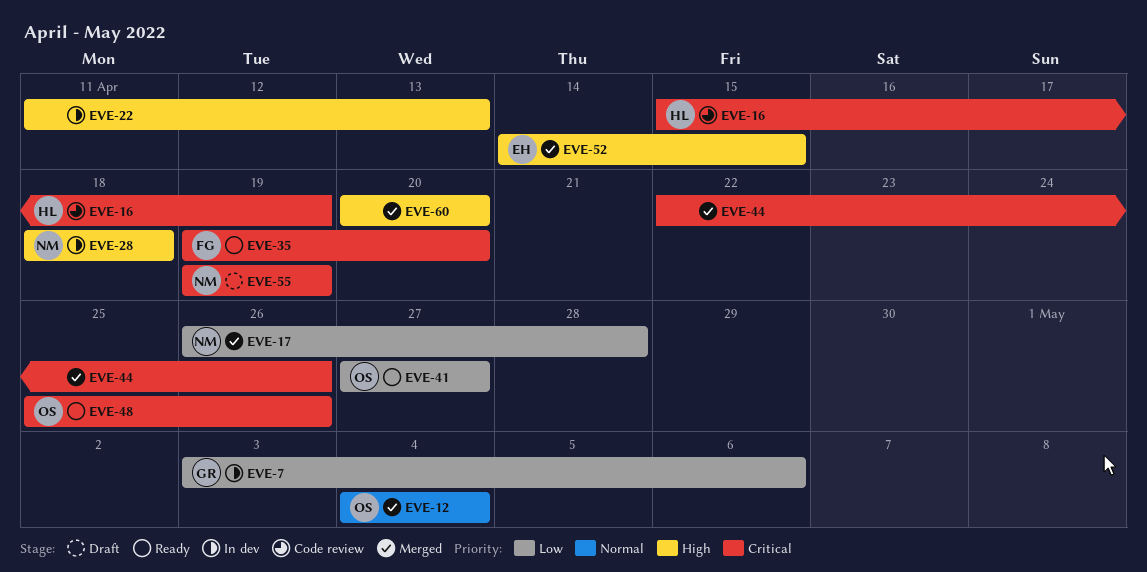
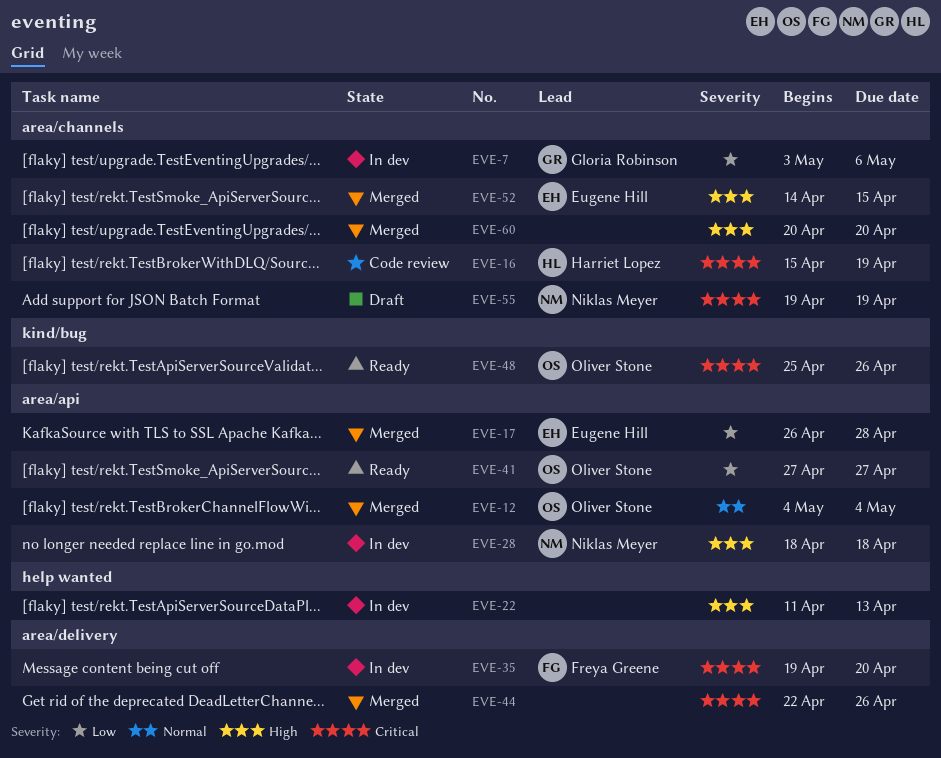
EVE-17, owner: Niklas Meyer -> Eugene Hill
EVE-35, status: Ready -> In dev

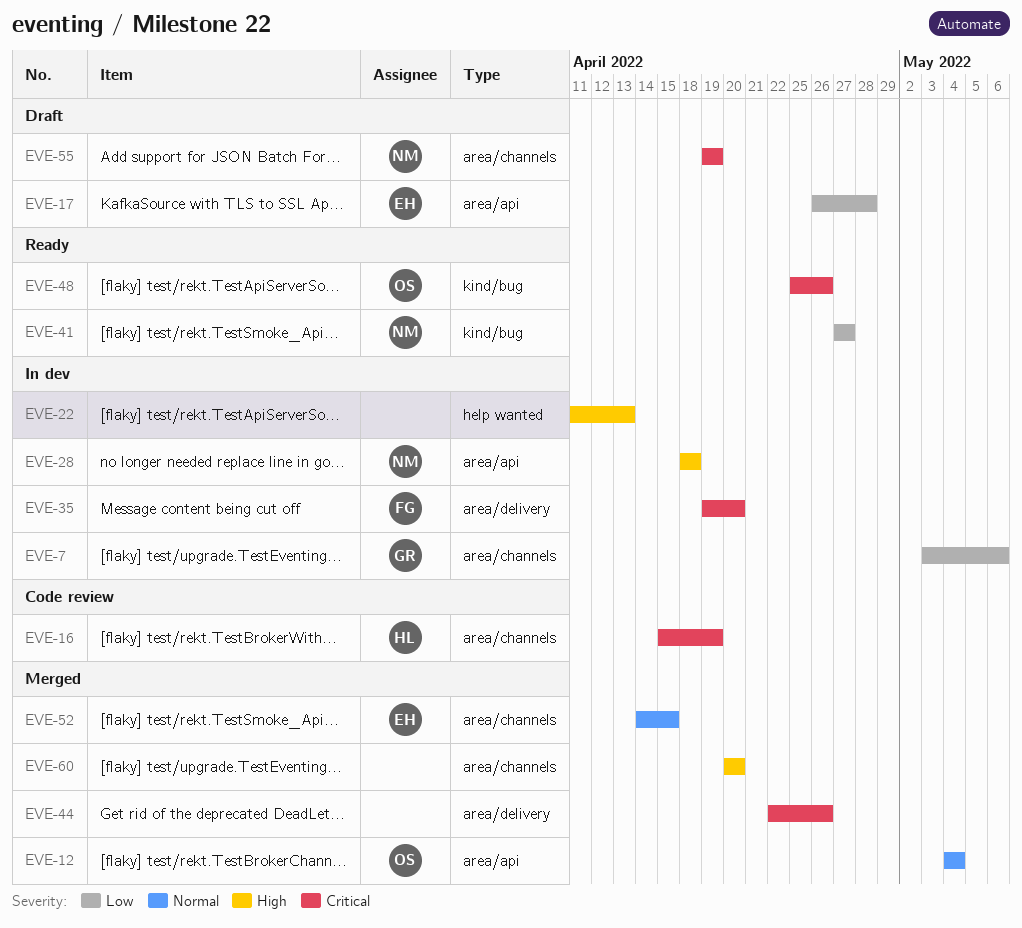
EVE-17, status: Merged -> Draft
EVE-41, owner: Oliver Stone -> Niklas Meyer
EVE-41, label: area/api -> kind/bug
EVE-52, priority: High -> Normal

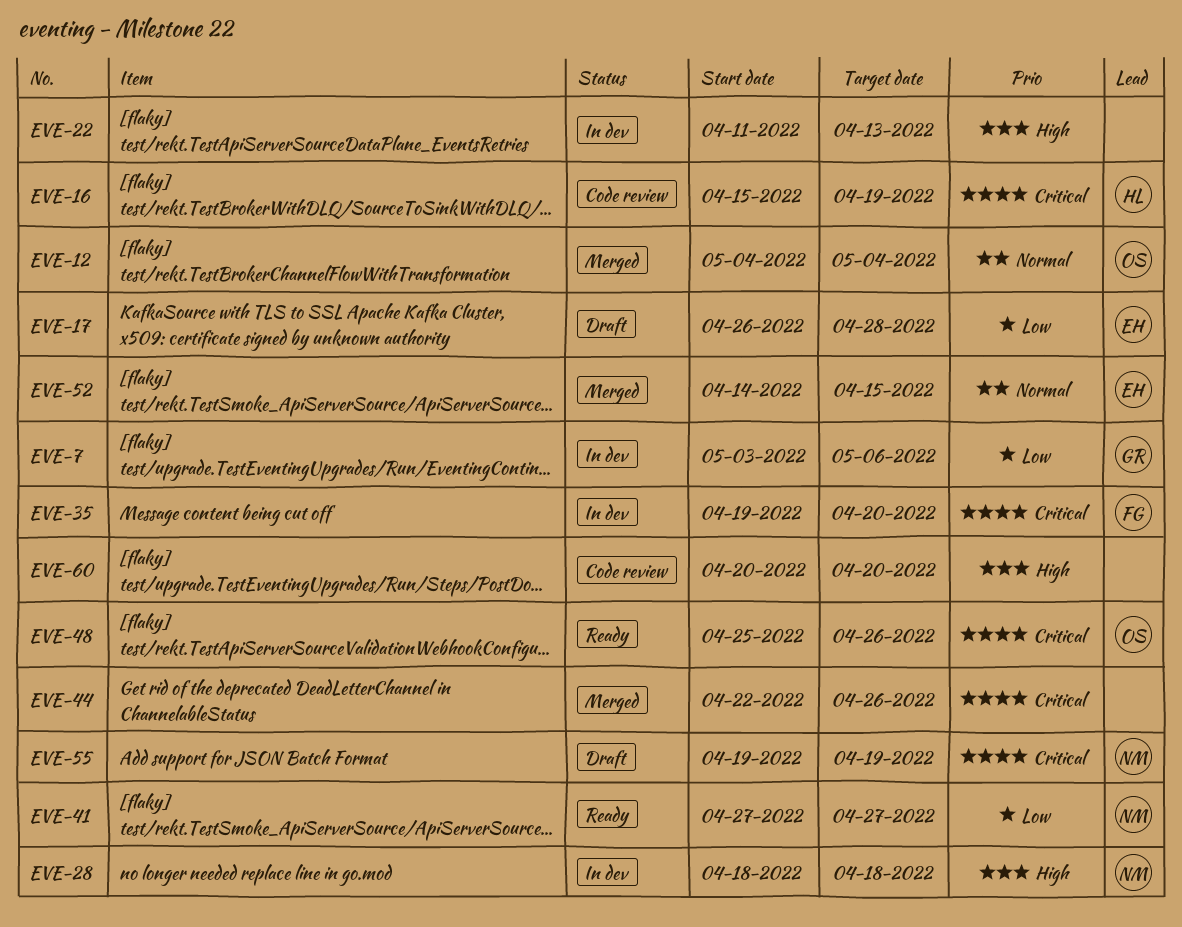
EVE-60, status: Merged -> Code review

